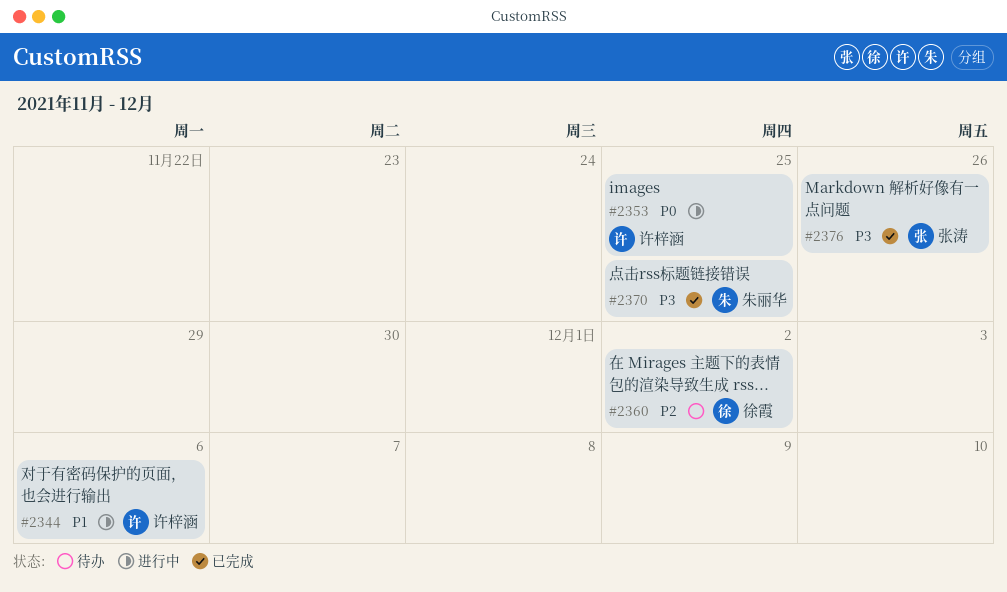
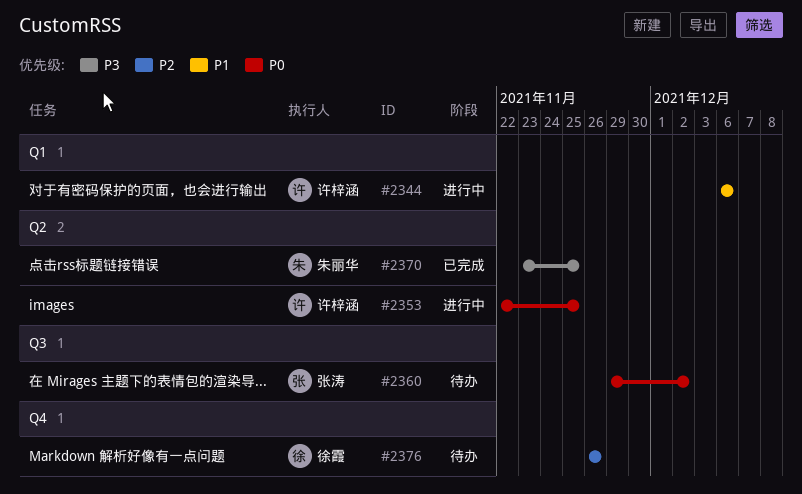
#2360, owner: 徐霞 -> 张涛
#2360, priority: P2 -> P0
#2376, status: 已完成 -> 待办
#2376, owner: 张涛 -> 徐霞
#2376, priority: P3 -> P2

